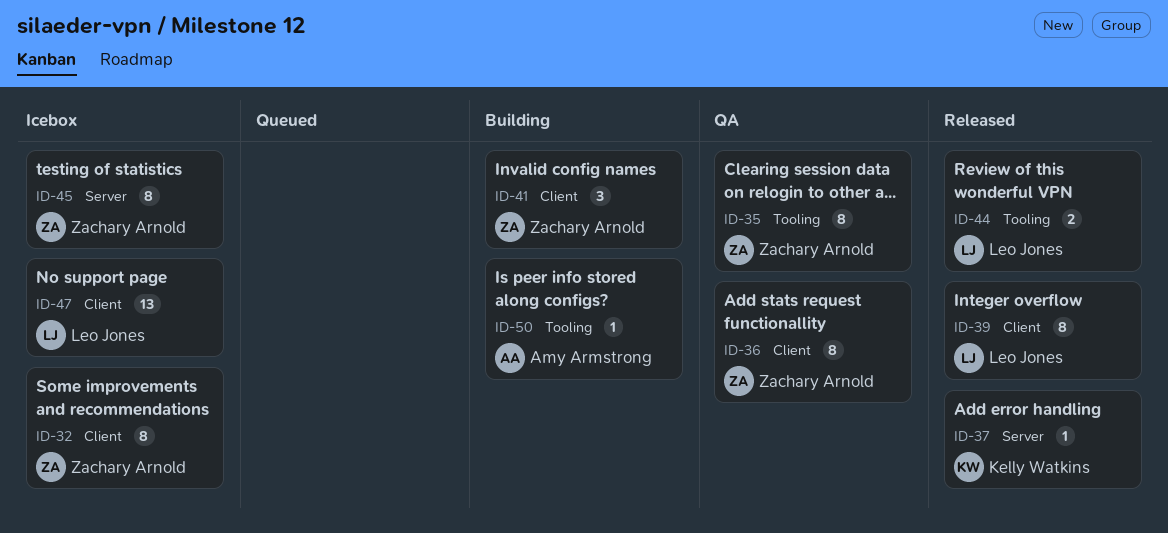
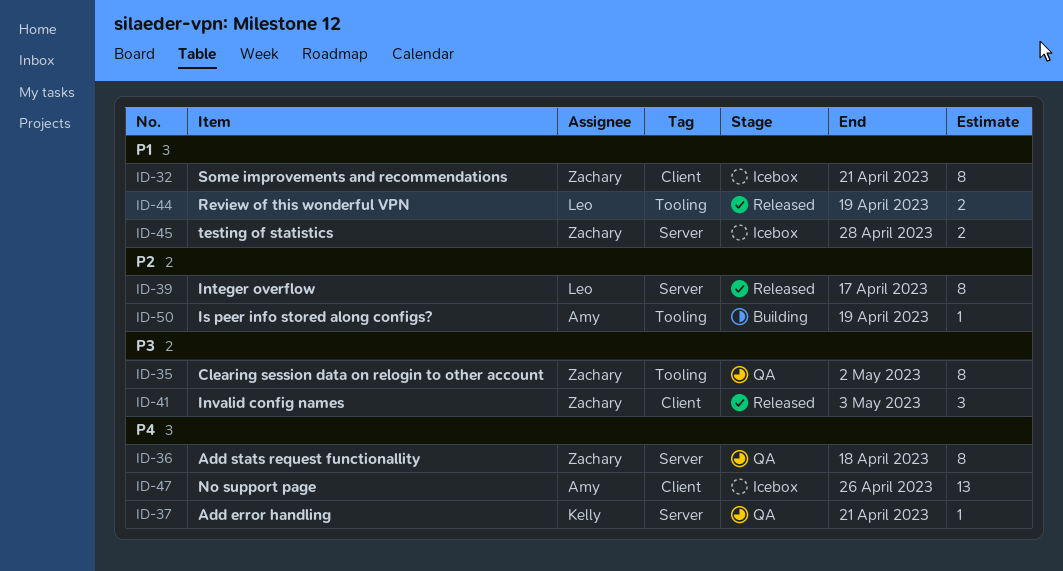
ID-36, label: Client -> Server
ID-37, status: Released -> QA
ID-39, label: Client -> Server
ID-41, status: Building -> Released
ID-45, estimate: 8 -> 2
ID-47, owner: Leo Jones -> Amy Armstrong

